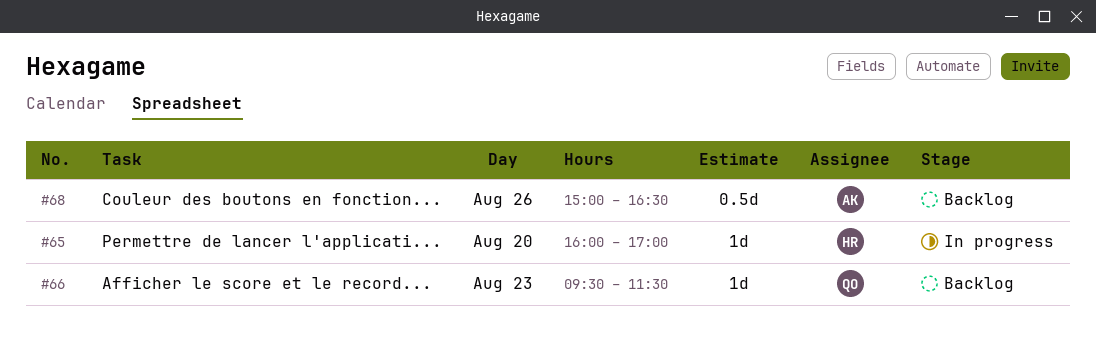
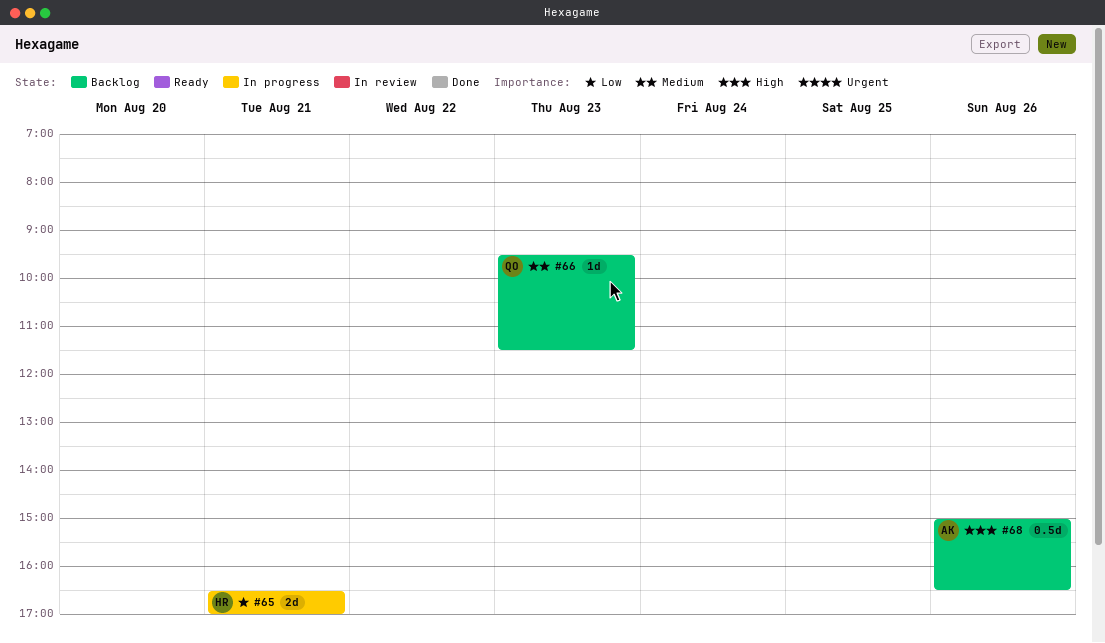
#65, estimate: 1d -> 2d
#65, day: Aug 20 -> Aug 21
#65, begins: 16:00 -> 16:30

